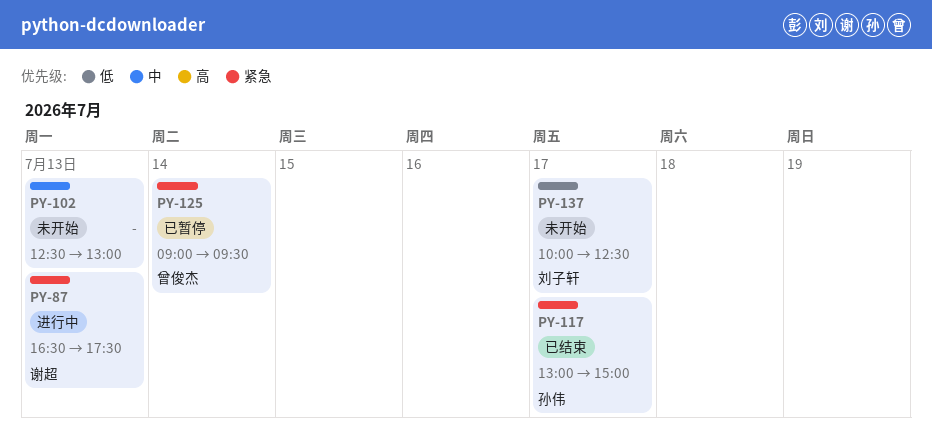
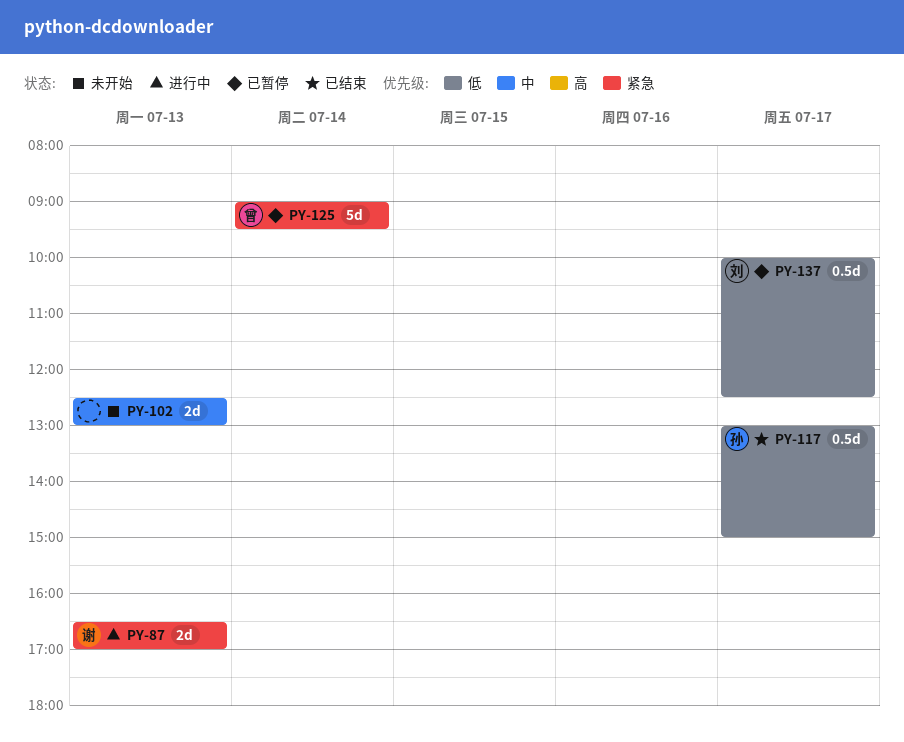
PY-87, ends: 17:30 -> 17:00
PY-117, priority: 紧急 -> 低
PY-137, status: 未开始 -> 已暂停

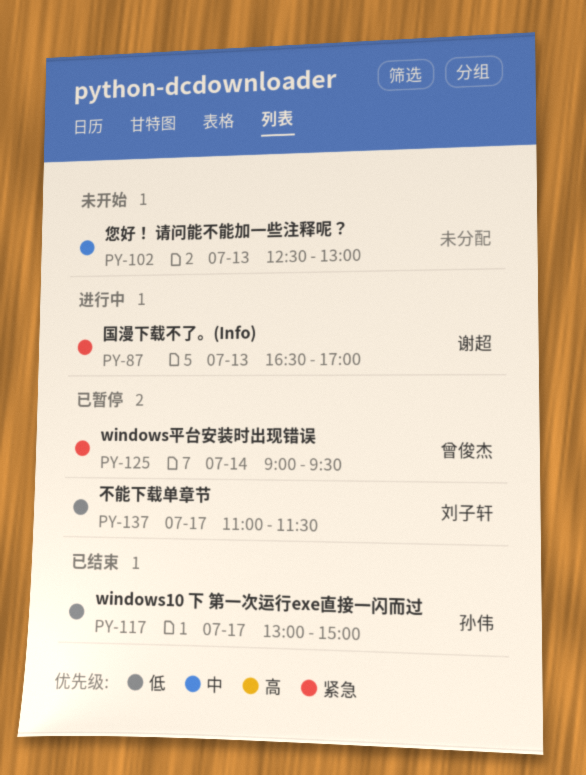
PY-137, begins: 10:00 -> 11:00
PY-137, ends: 12:30 -> 11:30

